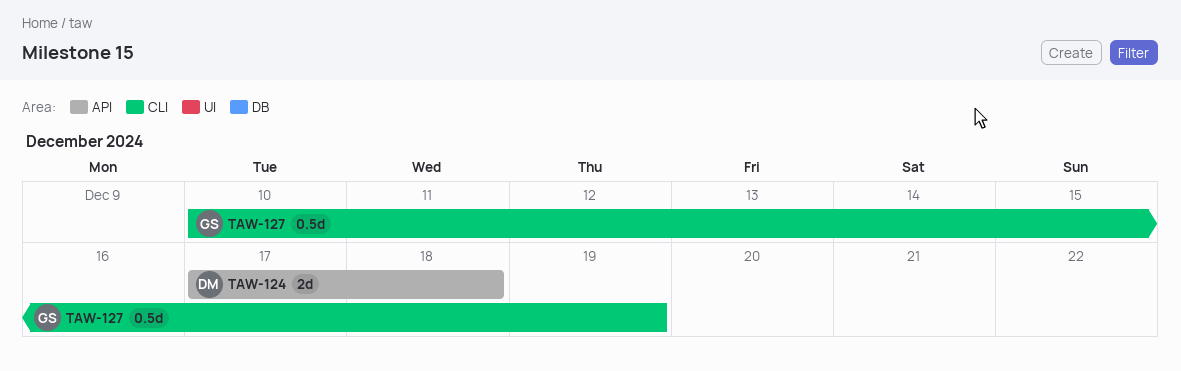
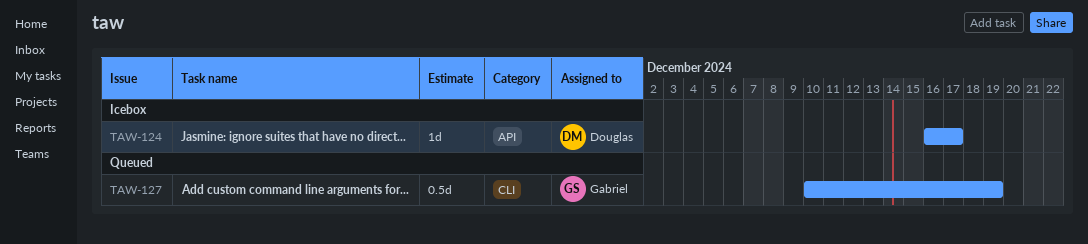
TAW-124, estimate: 2d -> 1d
TAW-124, start: Dec 17 -> Dec 16
TAW-124, due: Dec 18 -> Dec 17

